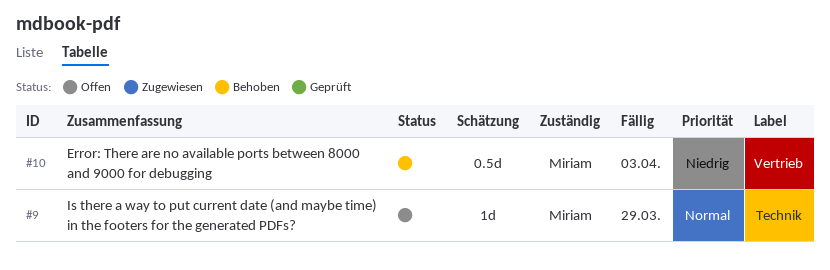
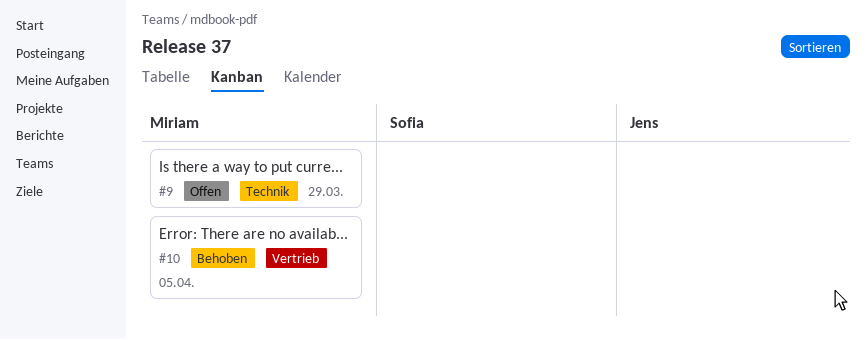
#10, due: Apr 3 -> Apr 5

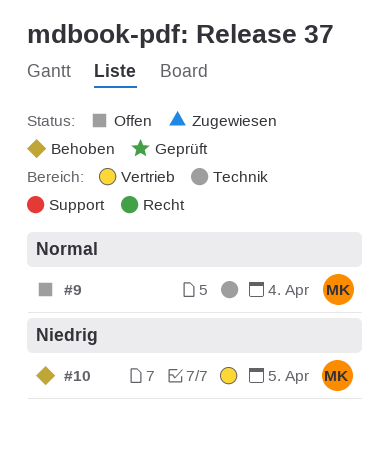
#9, due: Mar 29 -> Apr 4

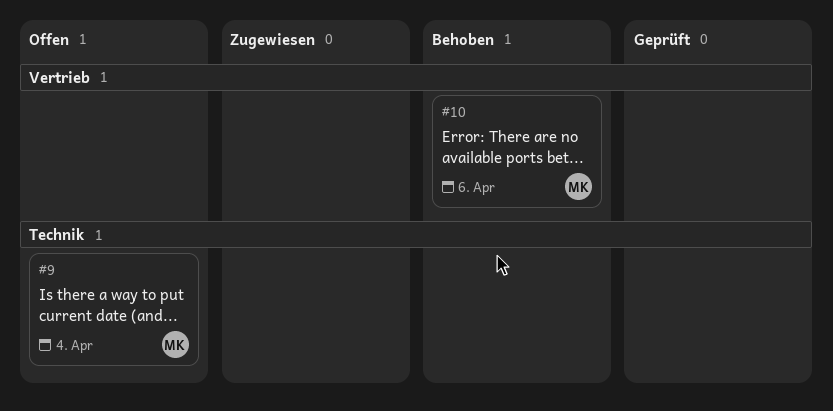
#10, due: Apr 5 -> Apr 6

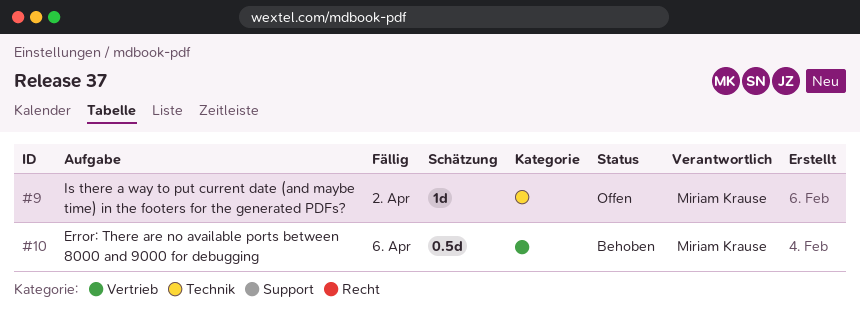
#9, due: Apr 4 -> Apr 2

